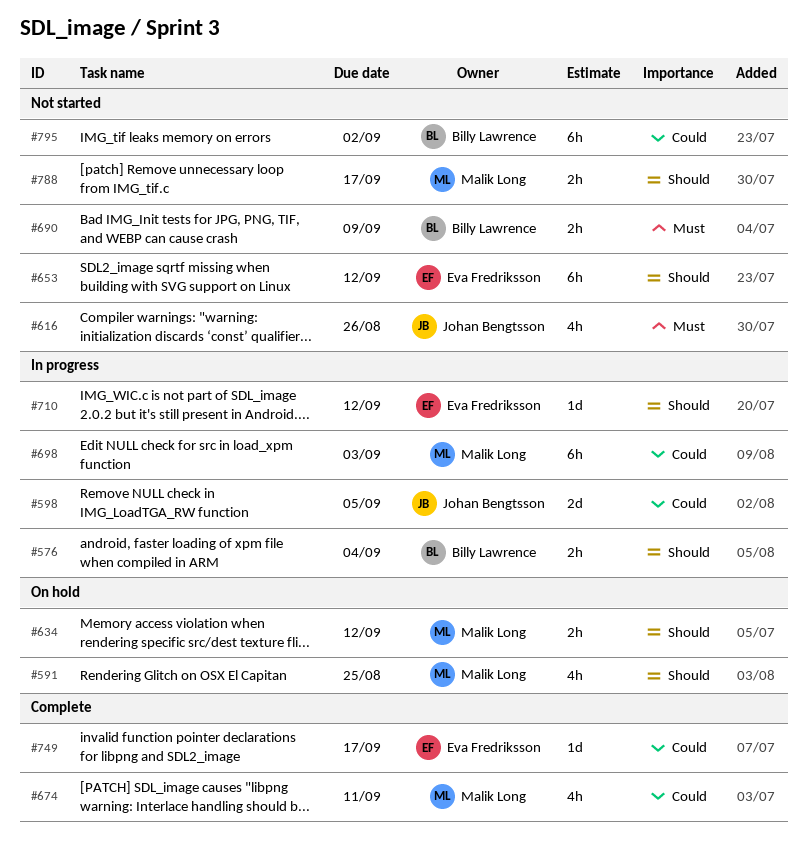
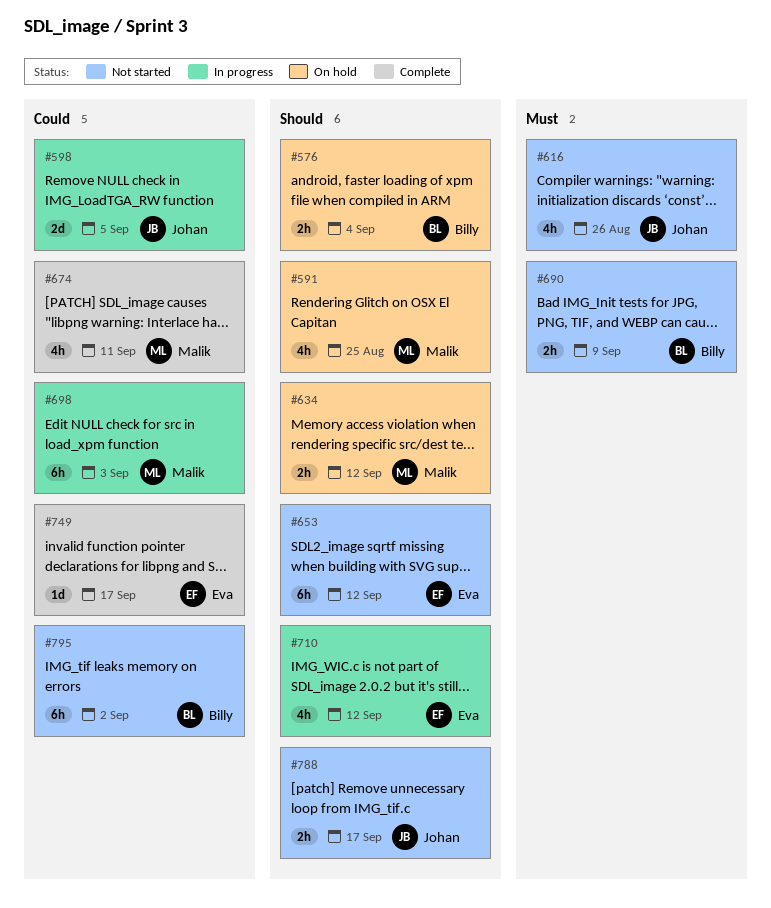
#576, status: In progress -> On hold
#710, estimate: 1d -> 4h
#788, owner: Malik Long -> Johan Bengtsson

